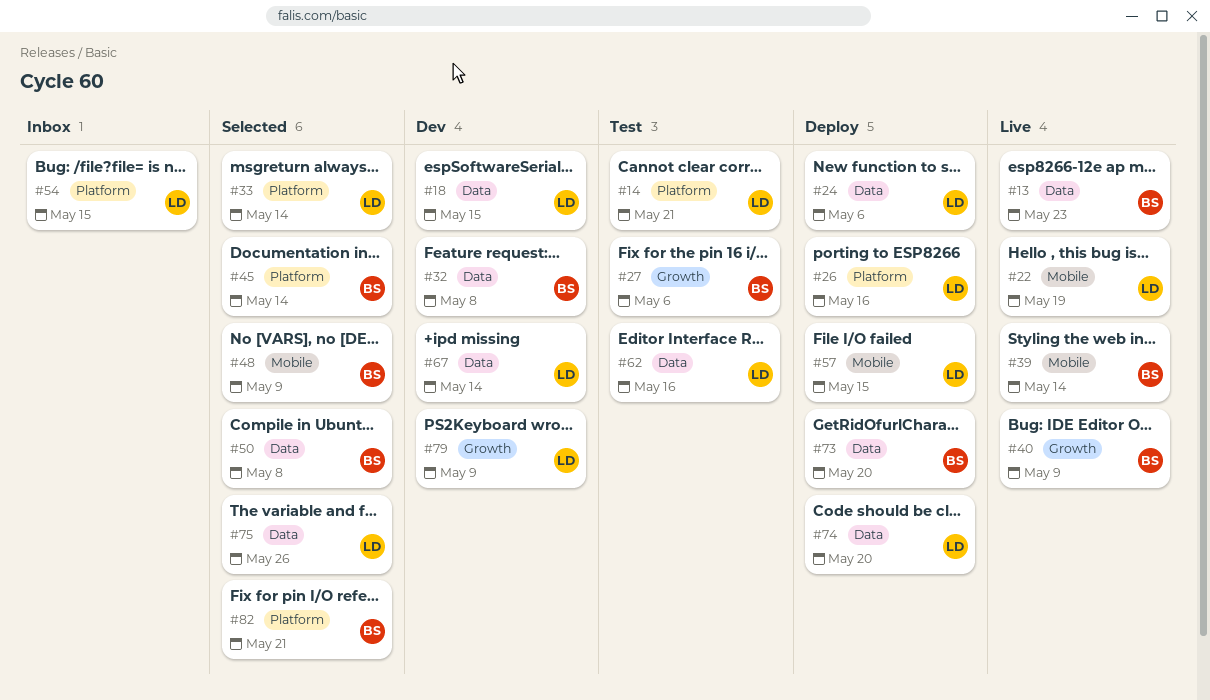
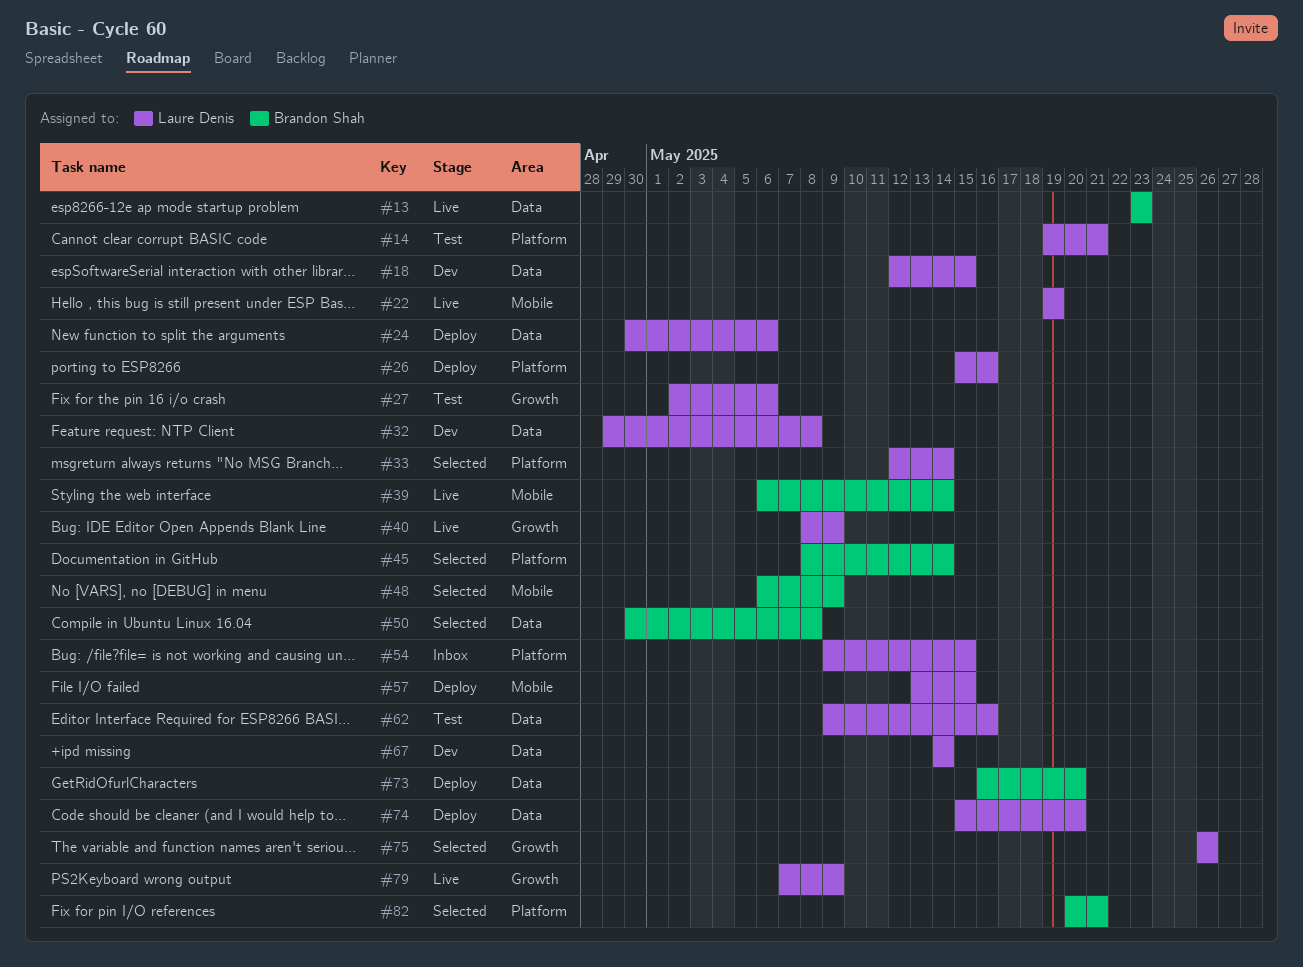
#27, owner: Brandon Shah -> Laure Denis
#32, owner: Brandon Shah -> Laure Denis
#40, owner: Brandon Shah -> Laure Denis
#75, label: Data -> Growth
#79, status: Dev -> Live

